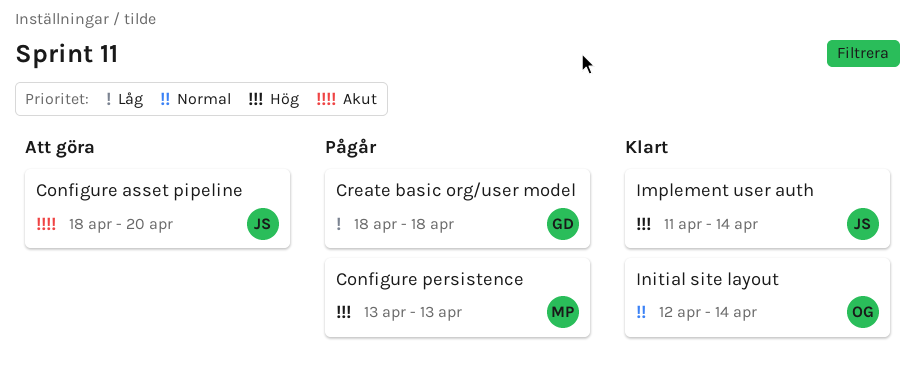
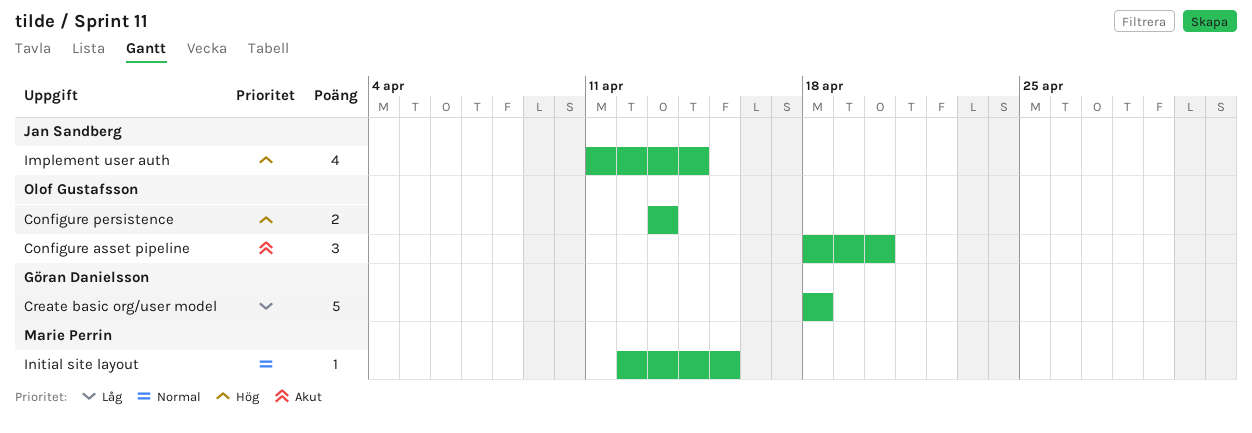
Configure asset pipeline, owner: Jan Sandberg -> Olof Gustafsson
Configure persistence, owner: Marie Perrin -> Olof Gustafsson
Initial site layout, owner: Olof Gustafsson -> Marie Perrin
Initial site layout, due: Apr 14 -> Apr 15

